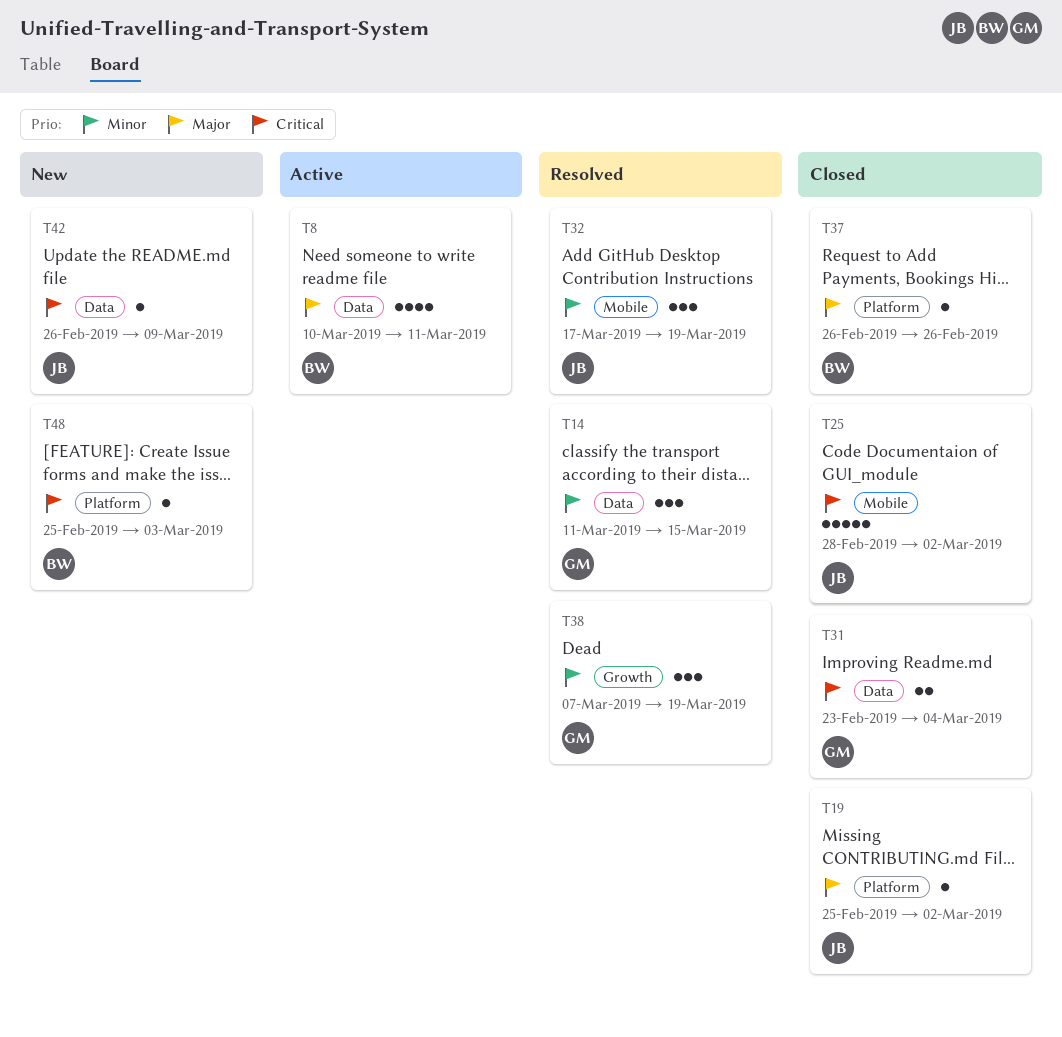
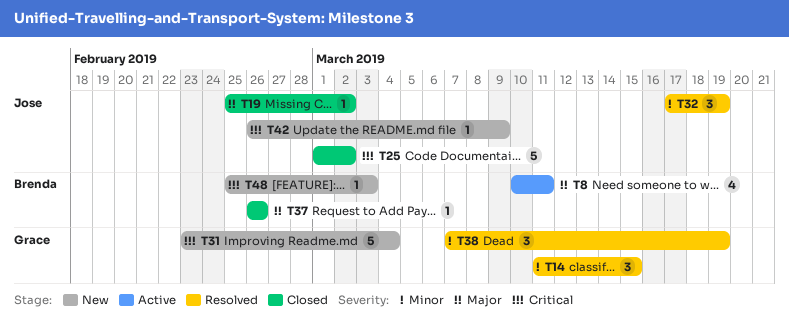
T25, start: Feb 28 -> Mar 1
T31, status: Closed -> New
T31, estimate: 2 -> 5

